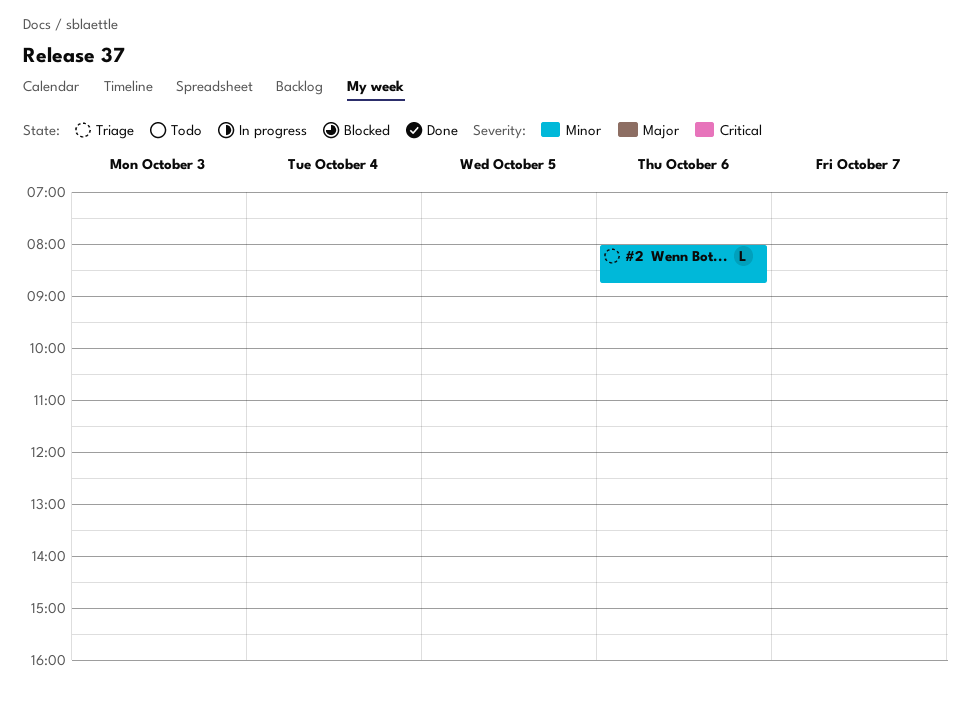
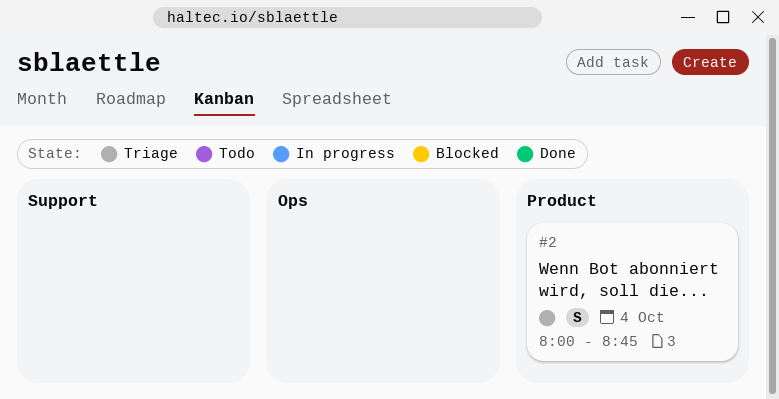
#2, estimate: L -> S
#2, day: Oct 6 -> Oct 4

